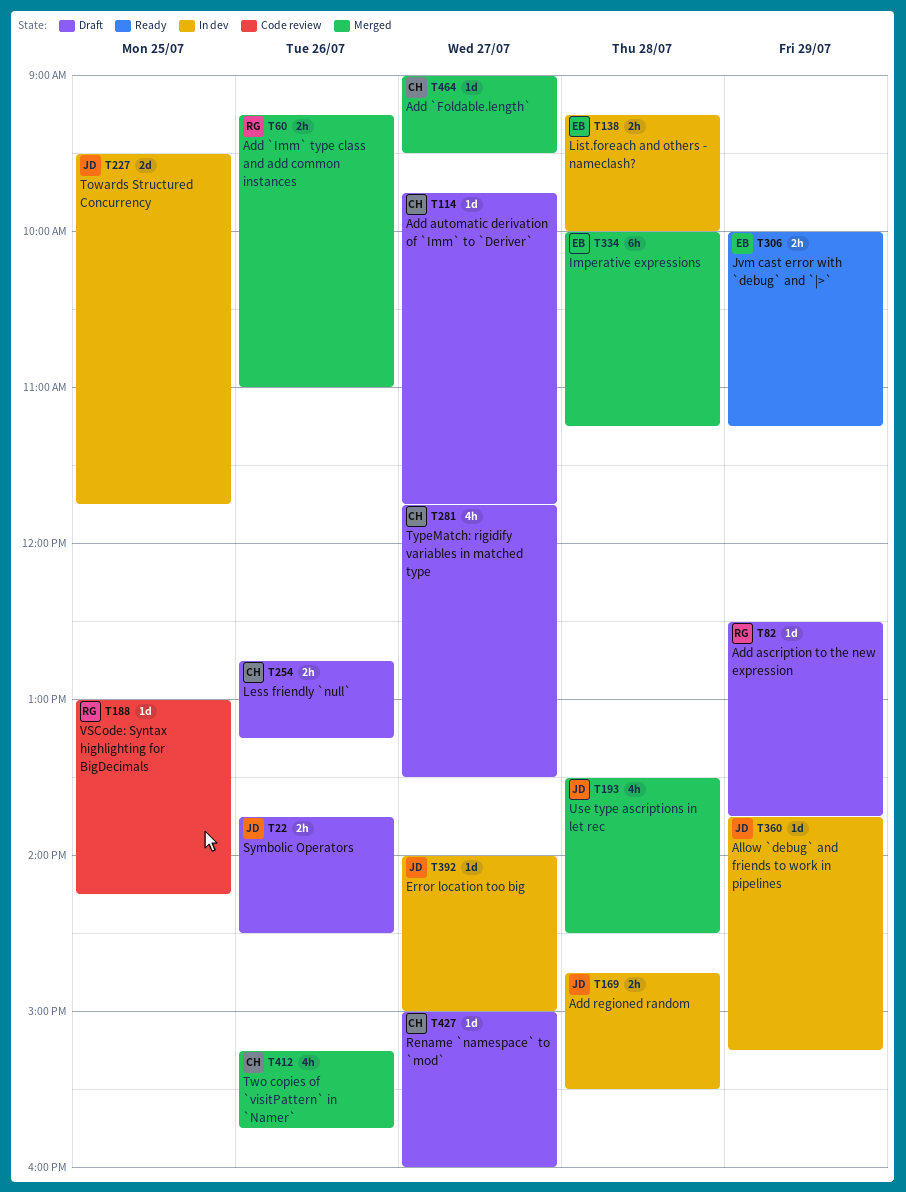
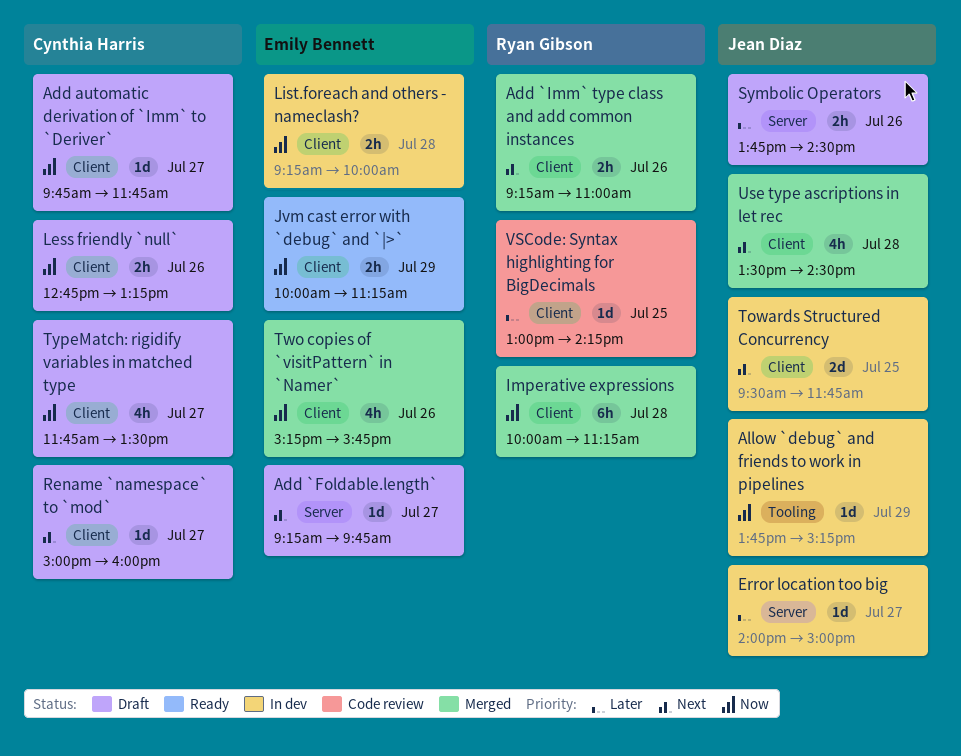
Add `Foldable.length`, status: Merged -> Draft
Add `Foldable.length`, owner: Cynthia Harris -> Emily Bennett
Add `Foldable.length`, begins: 09:00 -> 09:15
Add `Foldable.length`, ends: 09:30 -> 09:45
Add ascription to the new expression: present -> none
Add regioned random: present -> none
Imperative expressions, owner: Emily Bennett -> Ryan Gibson
Two copies of `visitPattern` in `Namer`, owner: Cynthia Harris -> Emily Bennett

